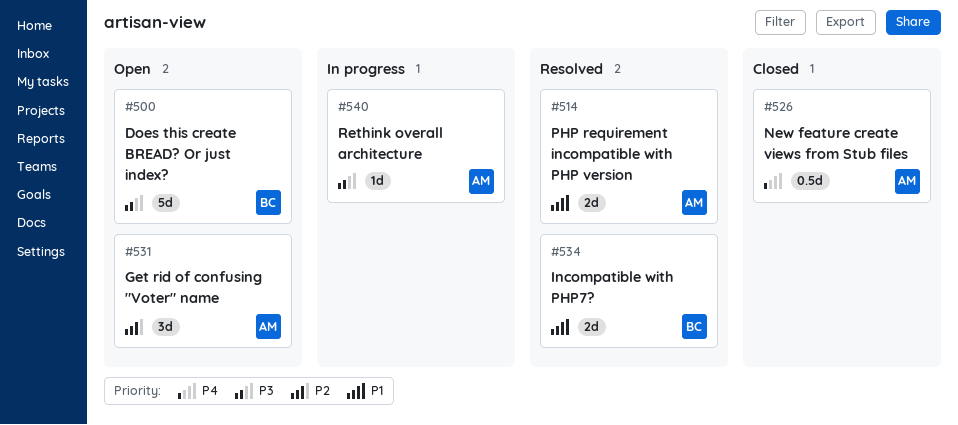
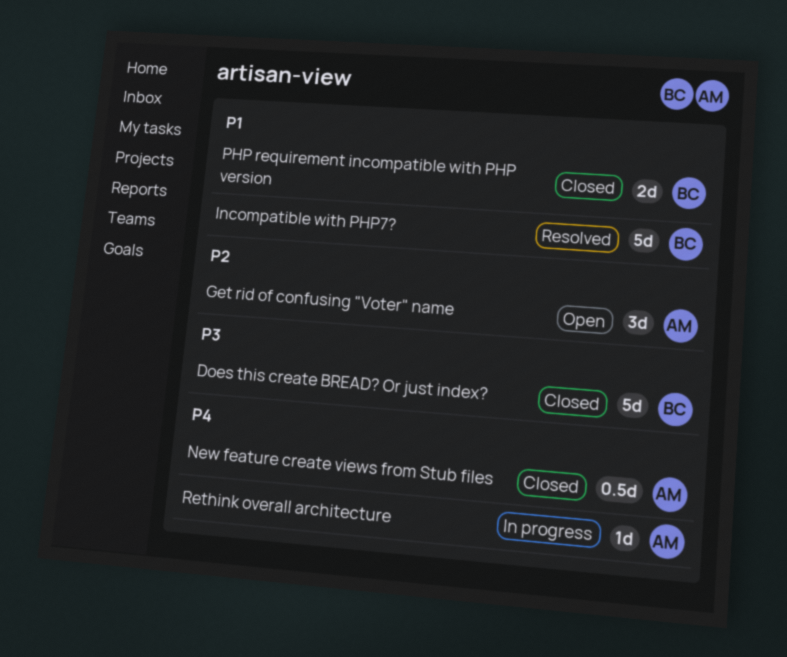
Does this create BREAD? Or just index?, status: Open -> Closed
Incompatible with PHP7?, estimate: 2d -> 5d
PHP requirement incompatible with PHP version, status: Resolved -> Closed
PHP requirement incompatible with PHP version, owner: AM -> BC
Rethink overall architecture, priority: P3 -> P4

